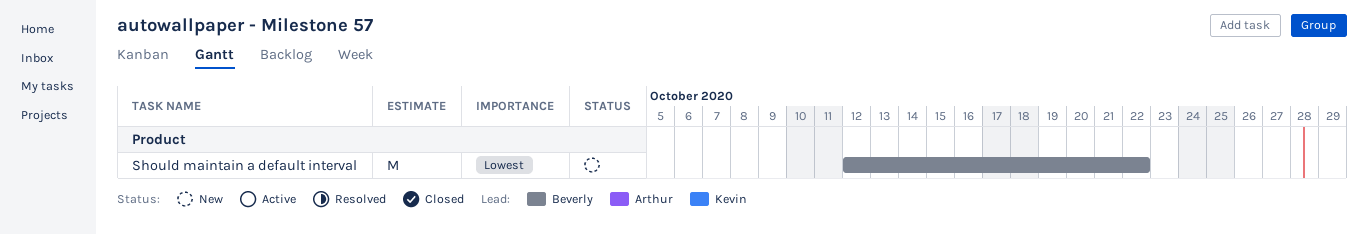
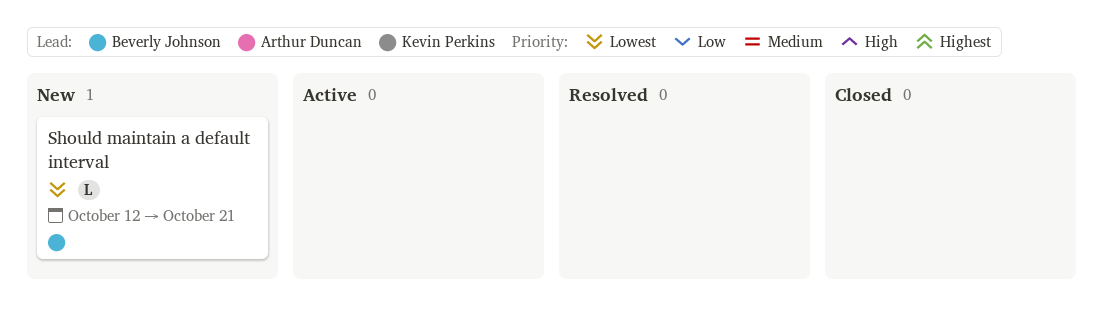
Should maintain a default interval, estimate: M -> L
Should maintain a default interval, due: Oct 22 -> Oct 21

